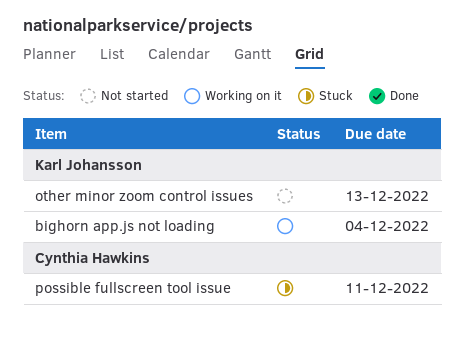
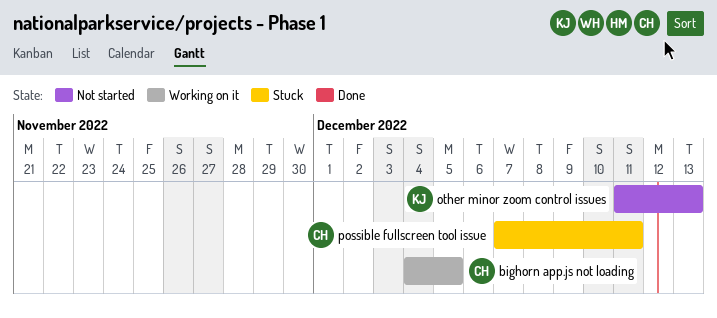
bighorn app.js not loading, owner: Karl Johansson -> Cynthia Hawkins
bighorn app.js not loading, due: Dec 4 -> Dec 5

